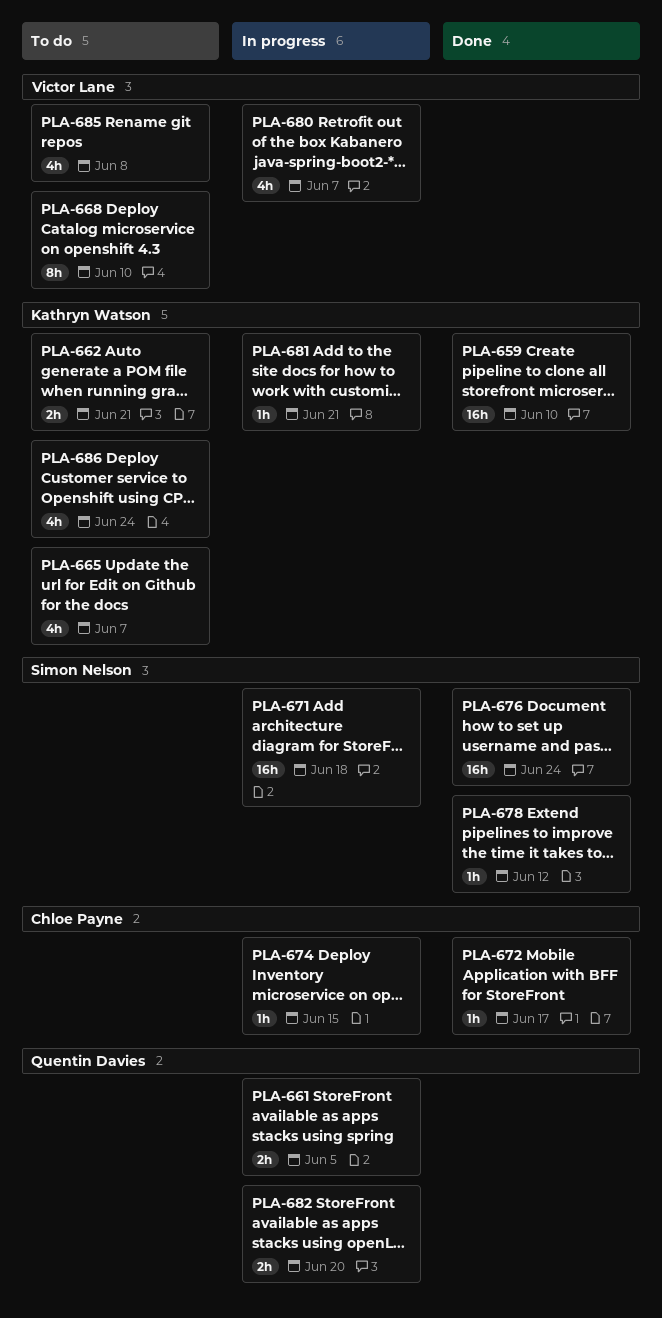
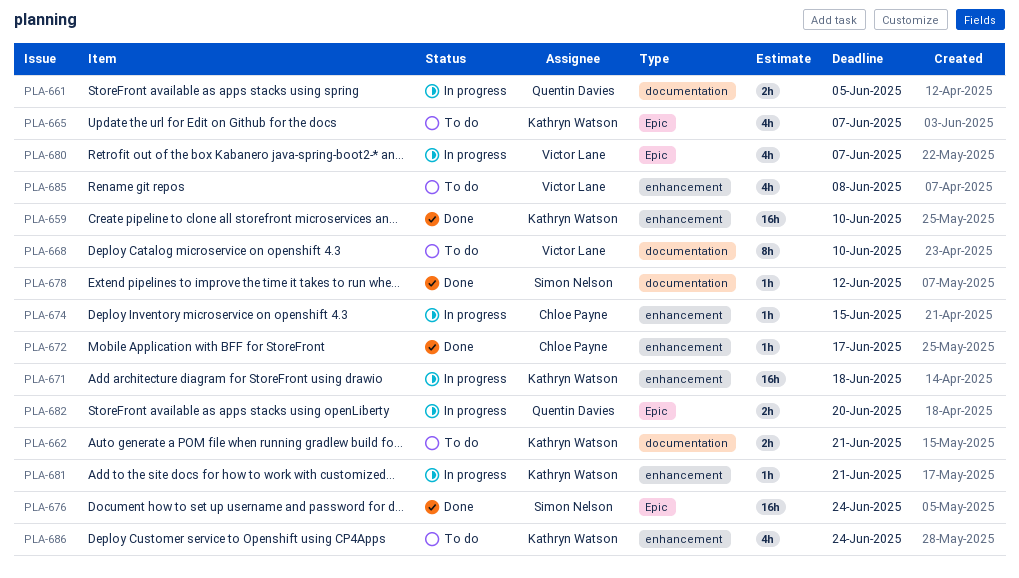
PLA-671, owner: Simon Nelson -> Kathryn Watson

